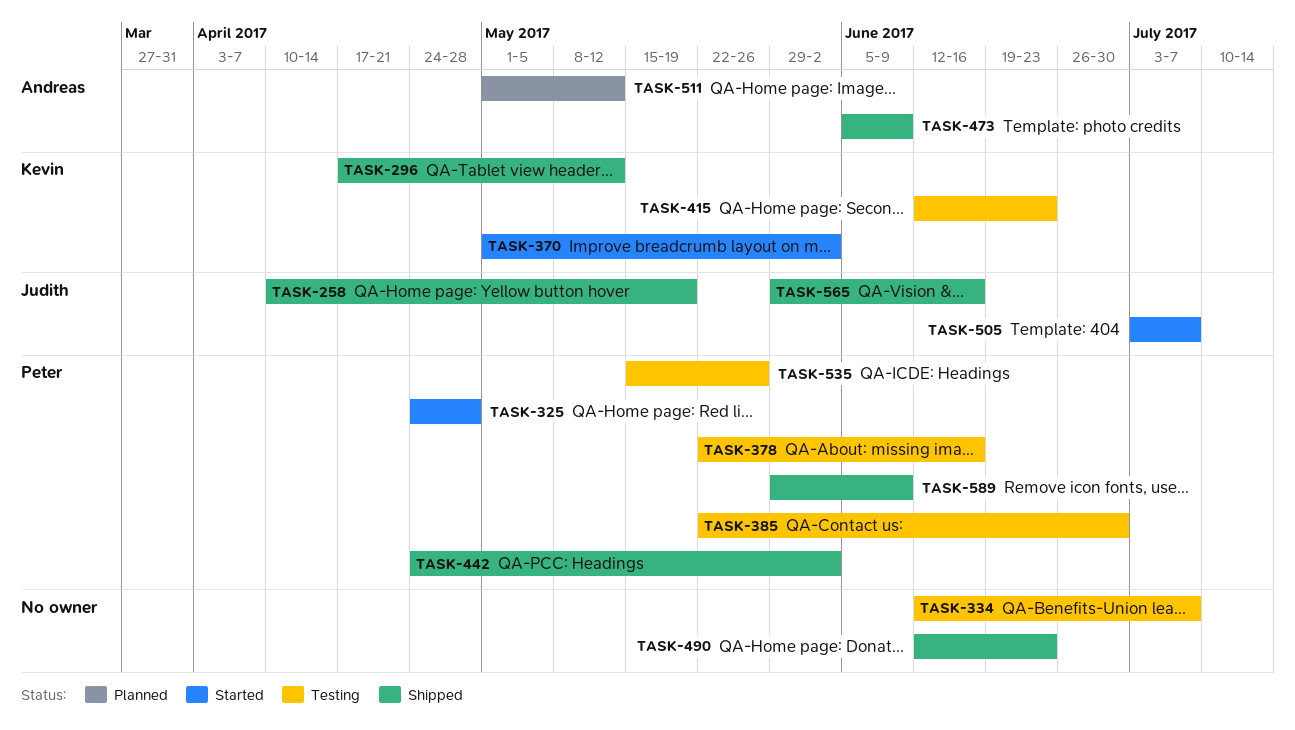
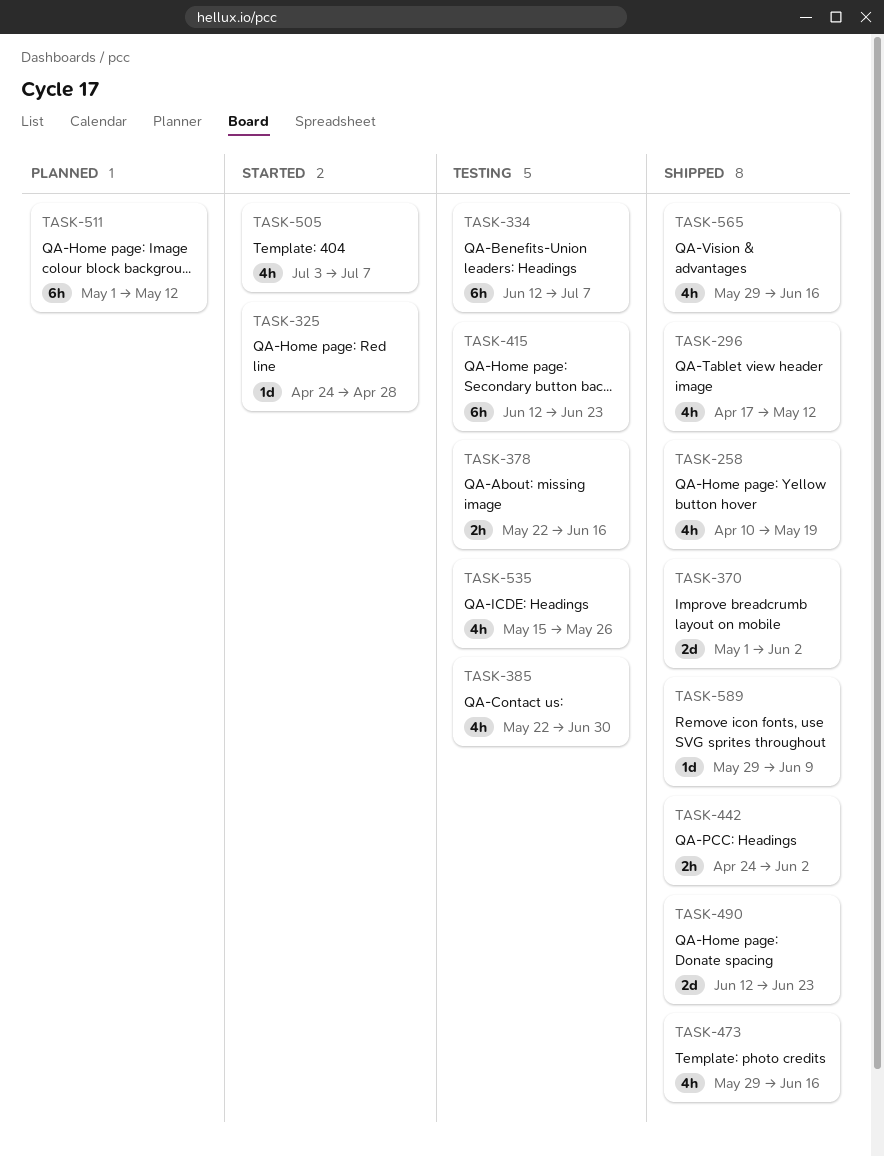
TASK-370, status: Started -> Shipped
TASK-473, start: Jun 5 -> May 29
TASK-473, due: Jun 9 -> Jun 16

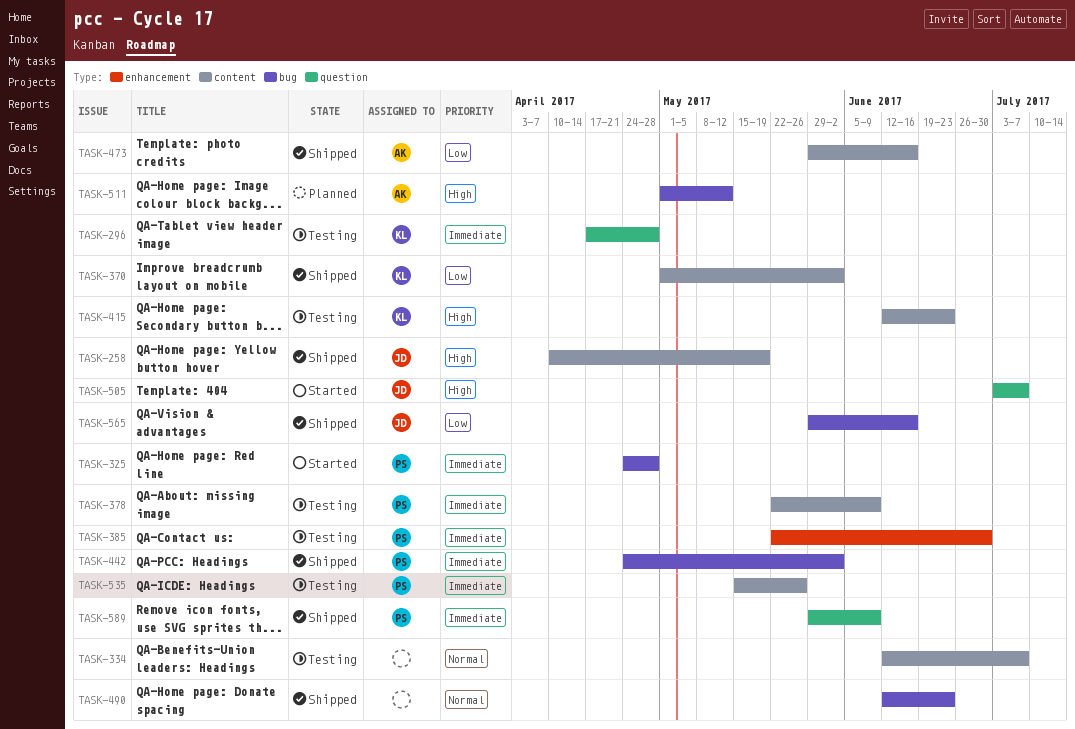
TASK-296, status: Shipped -> Testing
TASK-296, due: May 12 -> Apr 28
TASK-378, due: Jun 16 -> Jun 9

